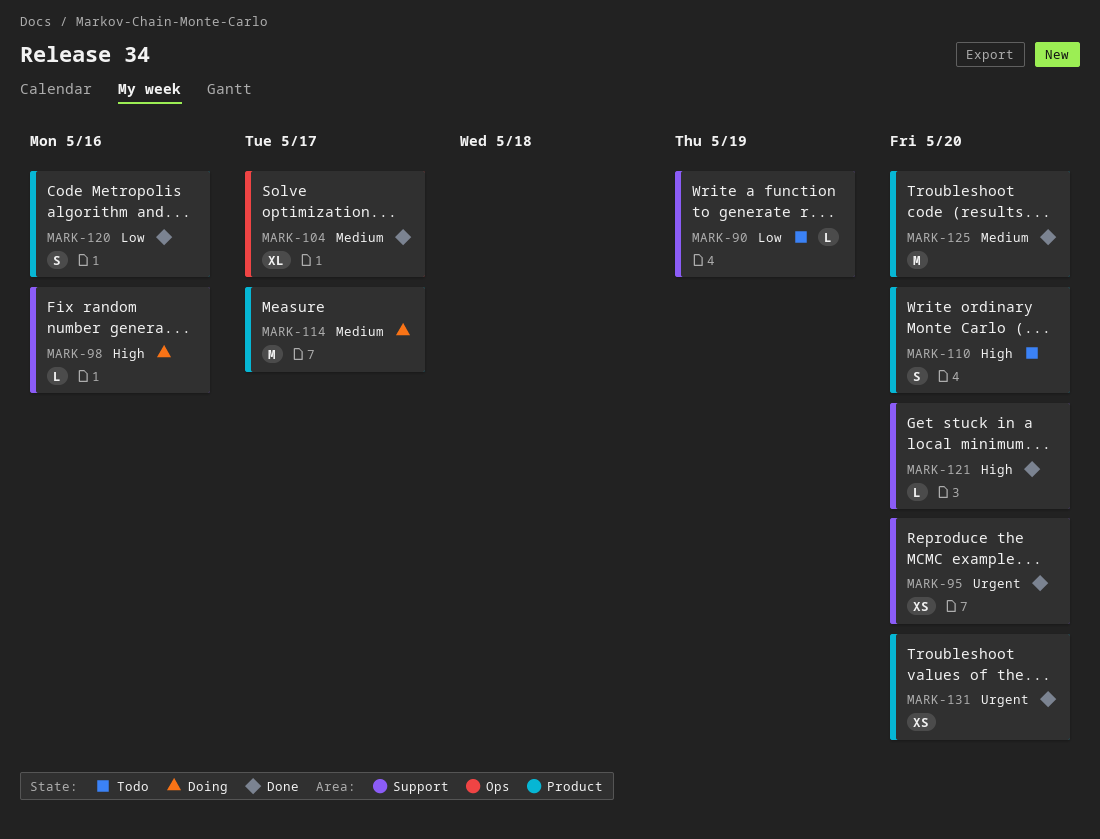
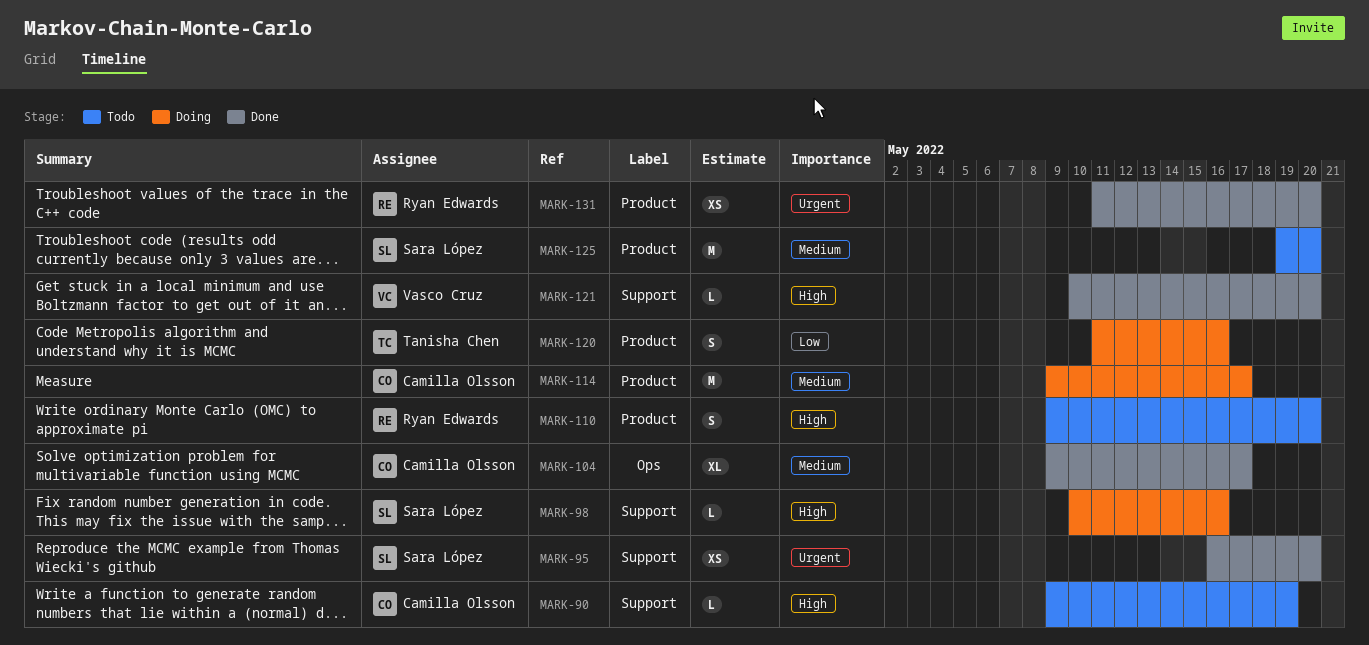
MARK-90, priority: Low -> High
MARK-120, status: Done -> Doing
MARK-125, status: Done -> Todo

